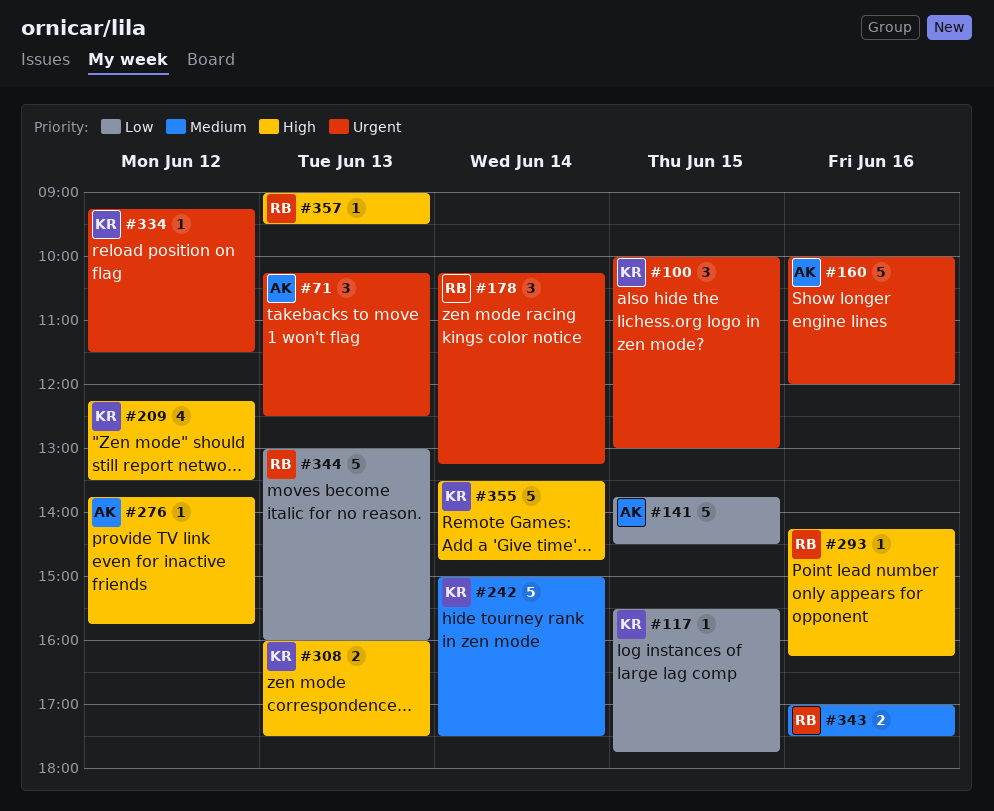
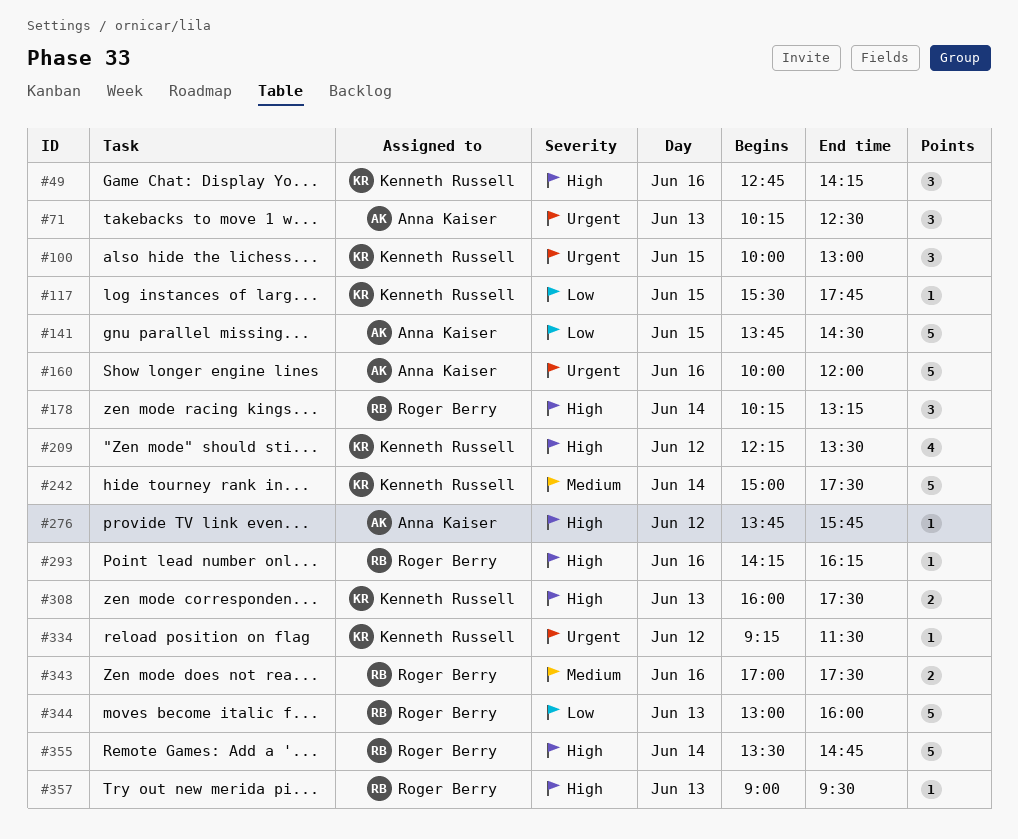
#49: none -> present
#178, priority: Urgent -> High
#355, owner: Kenneth Russell -> Roger Berry

